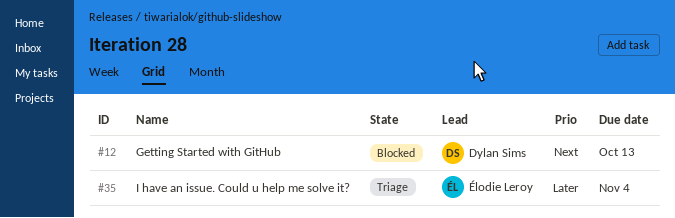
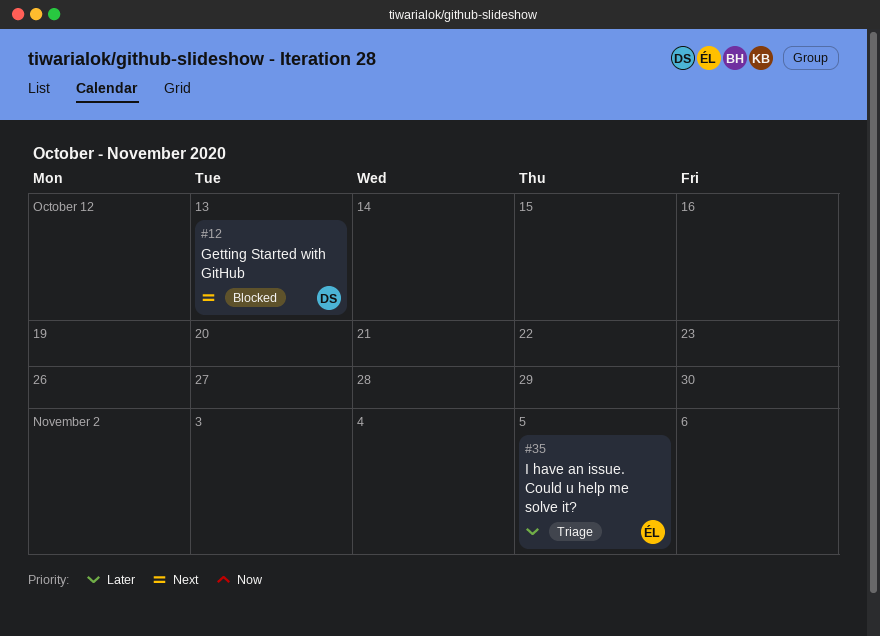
#35, due: Nov 4 -> Nov 5

